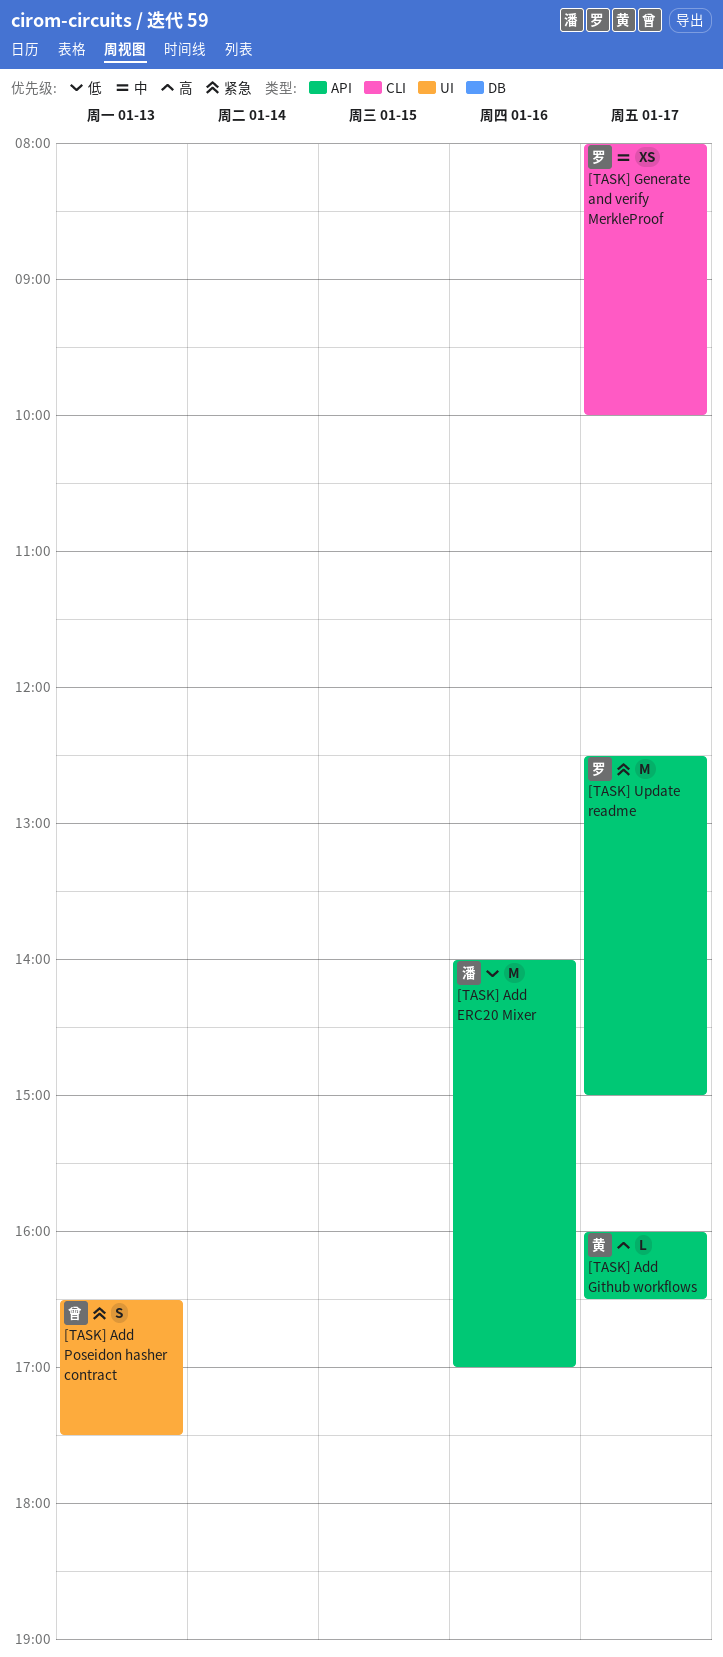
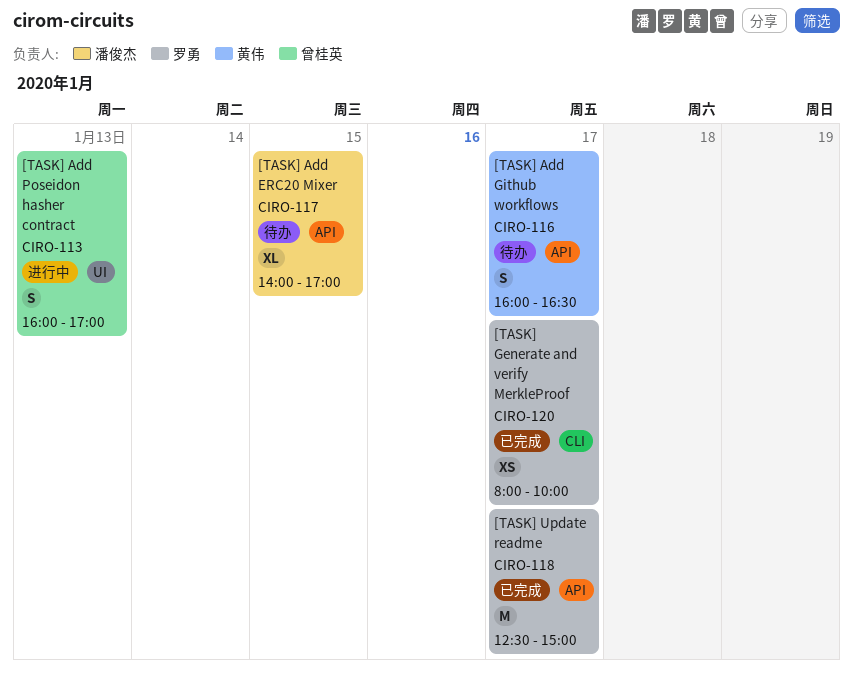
[TASK] Add ERC20 Mixer, estimate: M -> XL
[TASK] Add ERC20 Mixer, day: Jan 16 -> Jan 15
[TASK] Add Github workflows, estimate: L -> S
[TASK] Add Poseidon hasher contract, begins: 16:30 -> 16:00
[TASK] Add Poseidon hasher contract, ends: 17:30 -> 17:00

